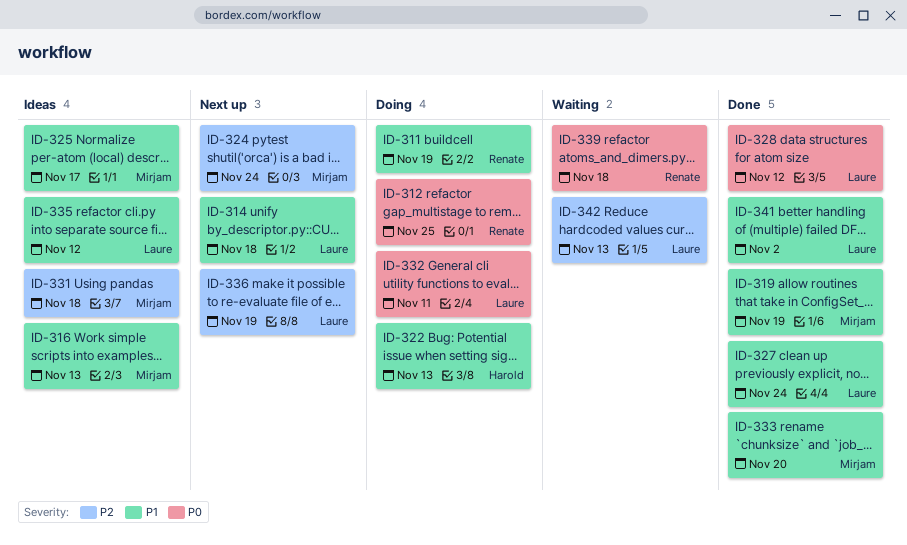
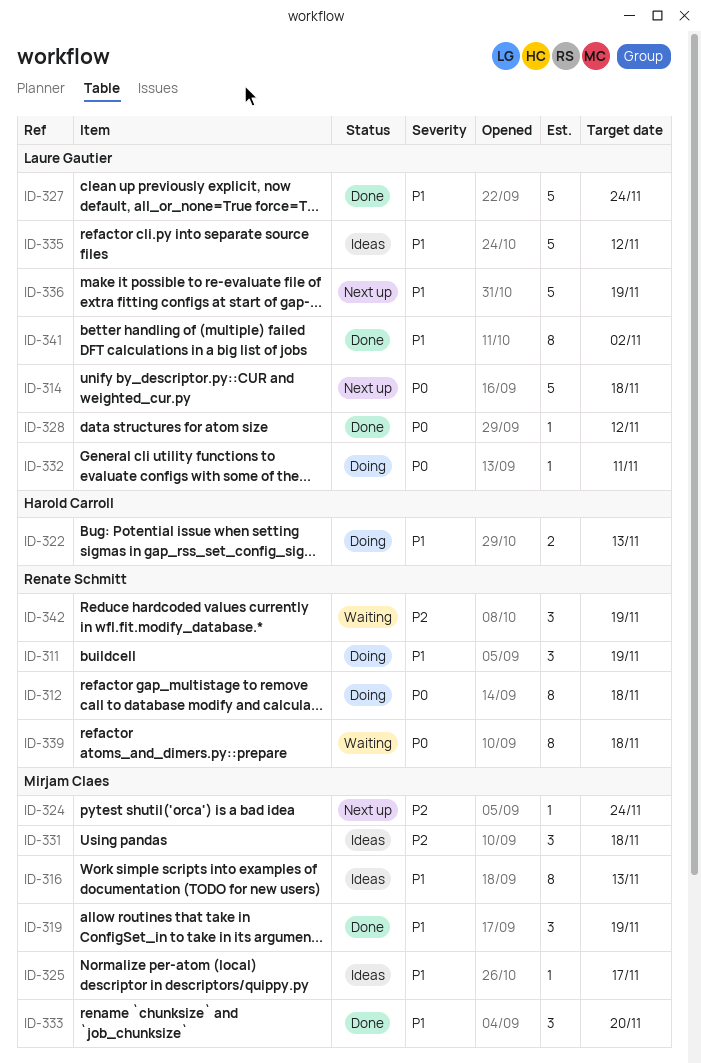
ID-312, due: Nov 25 -> Nov 18
ID-314, priority: P1 -> P0
ID-336, priority: P2 -> P1
ID-342, owner: Laure Gautier -> Renate Schmitt
ID-342, due: Nov 13 -> Nov 19

